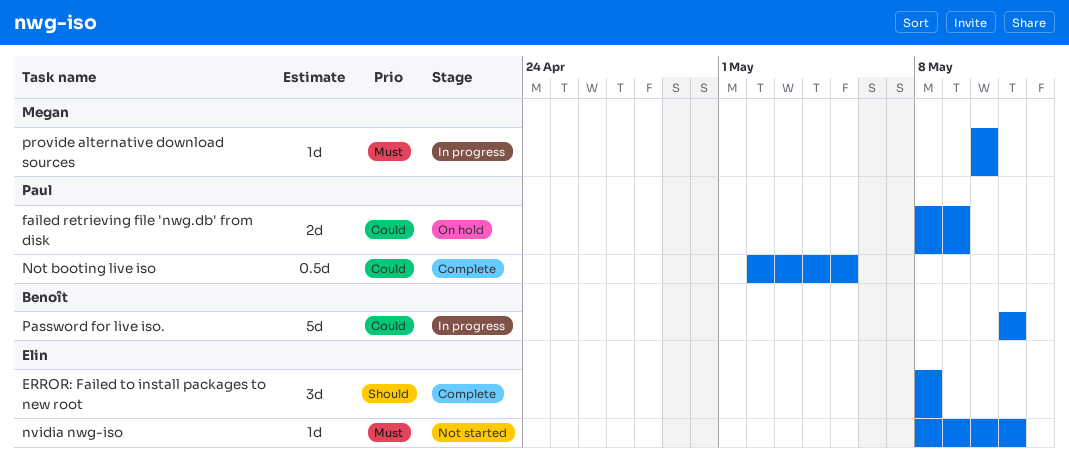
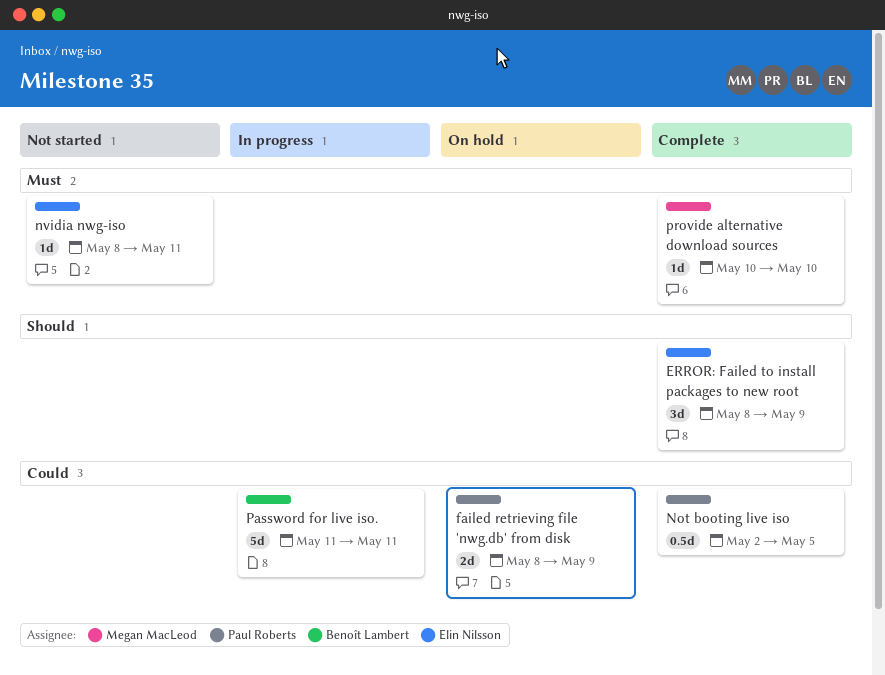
ERROR: Failed to install packages to new root, due: May 8 -> May 9
provide alternative download sources, status: In progress -> Complete

